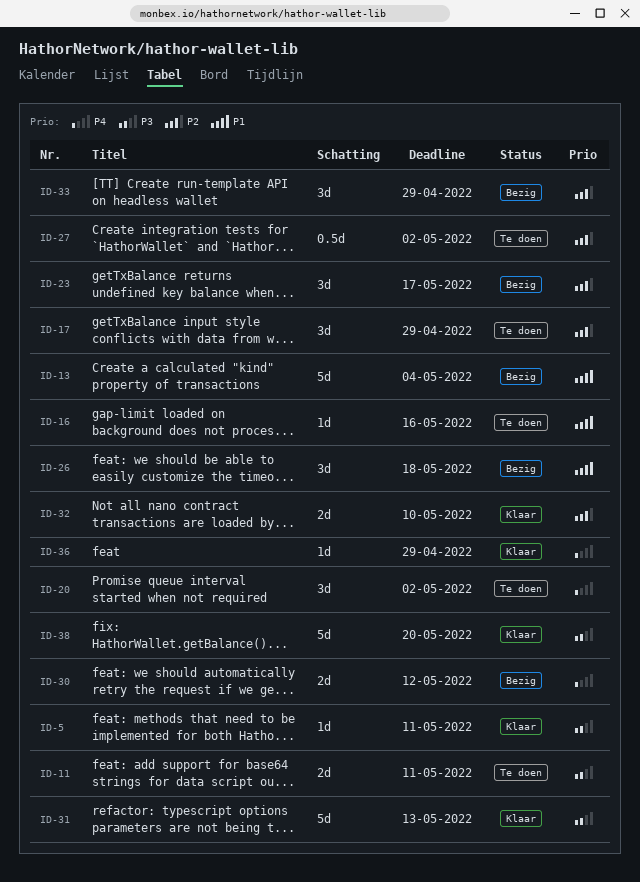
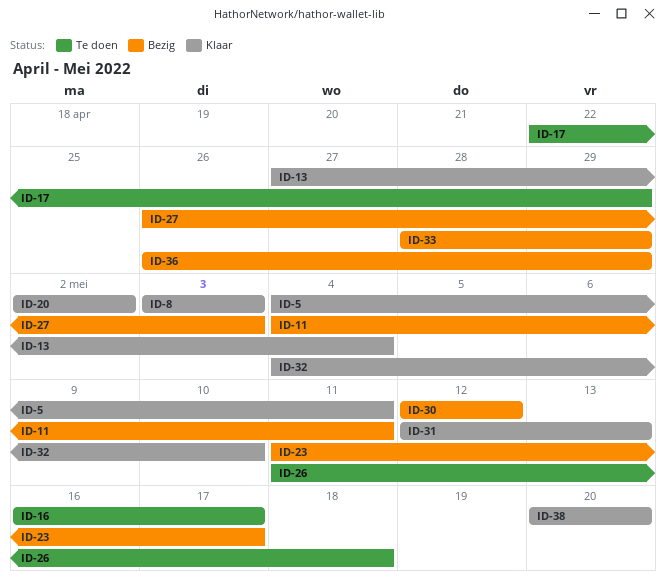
ID-8: none -> present
ID-11, status: Te doen -> Bezig
ID-13, status: Bezig -> Klaar
ID-16, due: May 16 -> May 17
ID-20, status: Te doen -> Klaar
ID-26, status: Bezig -> Te doen
ID-27, status: Te doen -> Bezig
ID-27, due: May 2 -> May 3
ID-36, status: Klaar -> Bezig

